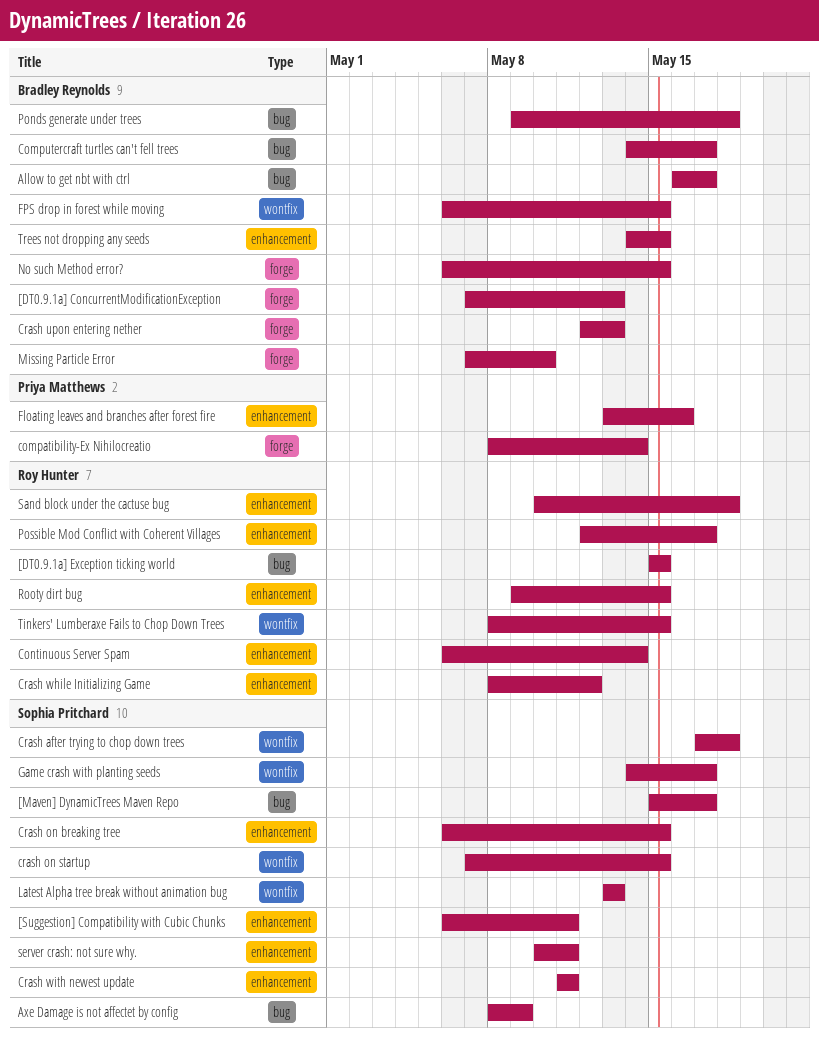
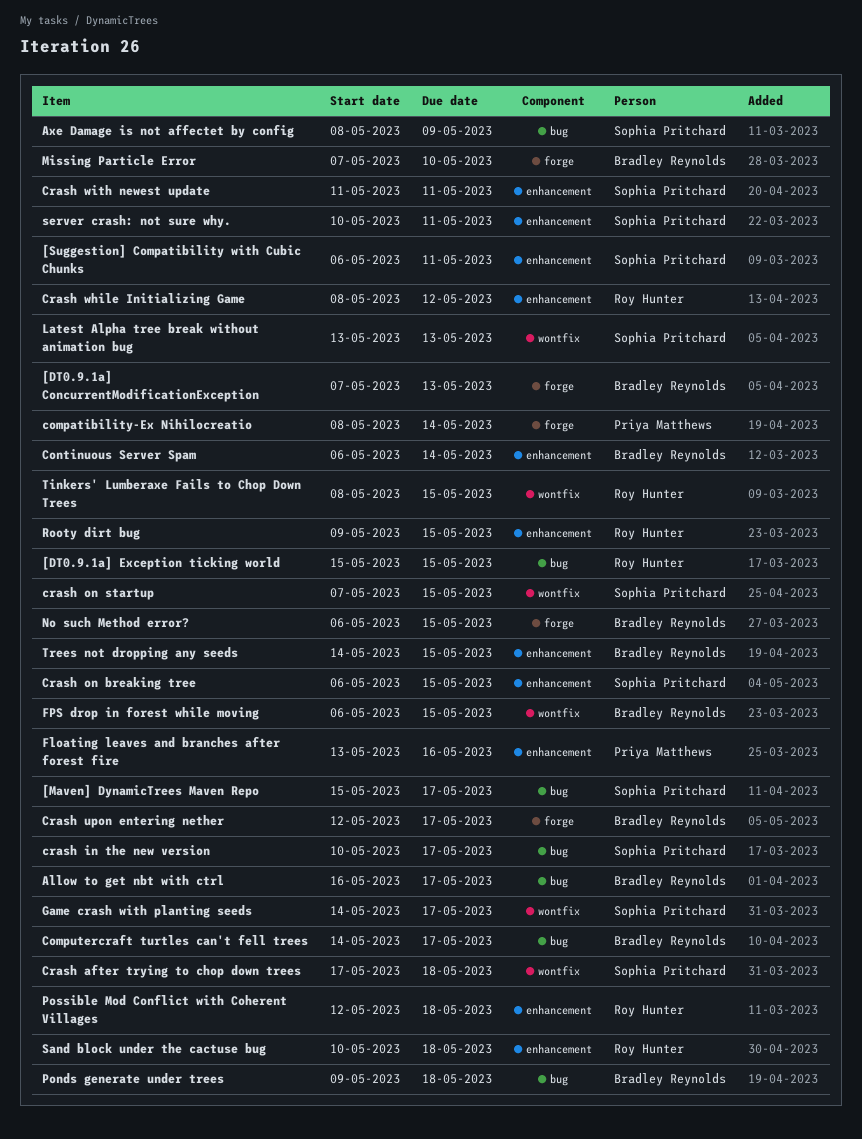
Continuous Server Spam, owner: Roy Hunter -> Bradley Reynolds
crash in the new version: none -> present
Crash upon entering nether, due: May 13 -> May 17
Possible Mod Conflict with Coherent Villages, due: May 17 -> May 18

